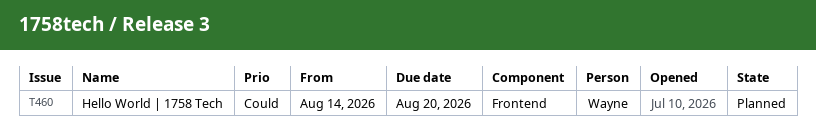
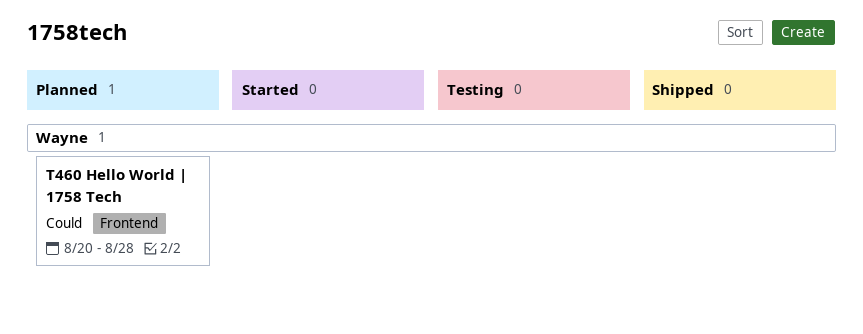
T460, start: Aug 14 -> Aug 20
T460, due: Aug 20 -> Aug 28

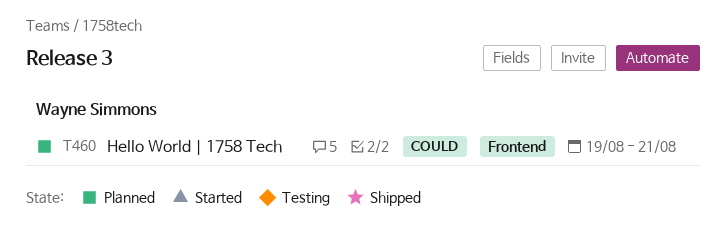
T460, start: Aug 20 -> Aug 19
T460, due: Aug 28 -> Aug 21

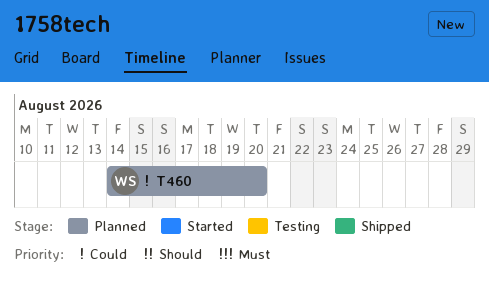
T460, start: Aug 19 -> Aug 14
T460, due: Aug 21 -> Aug 20

